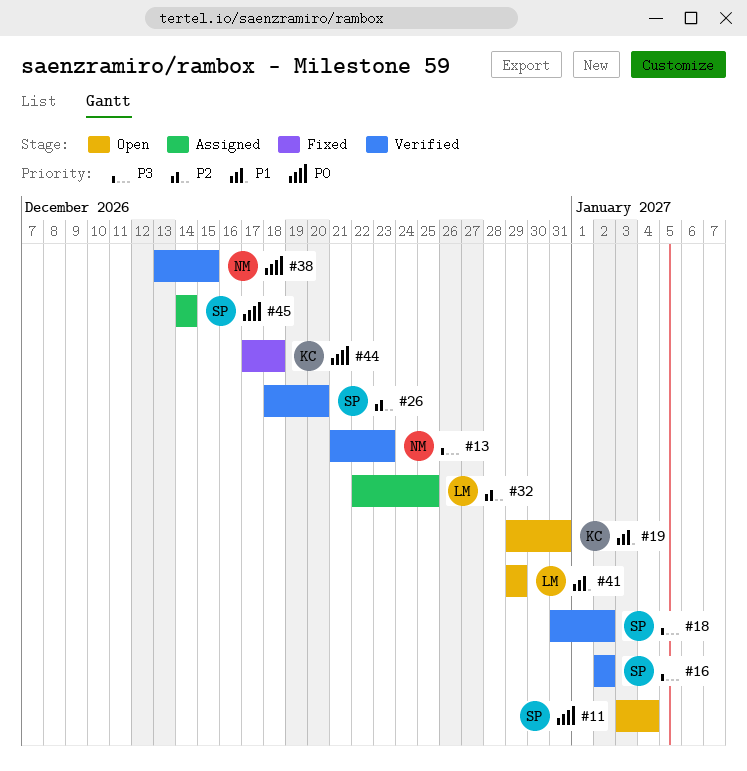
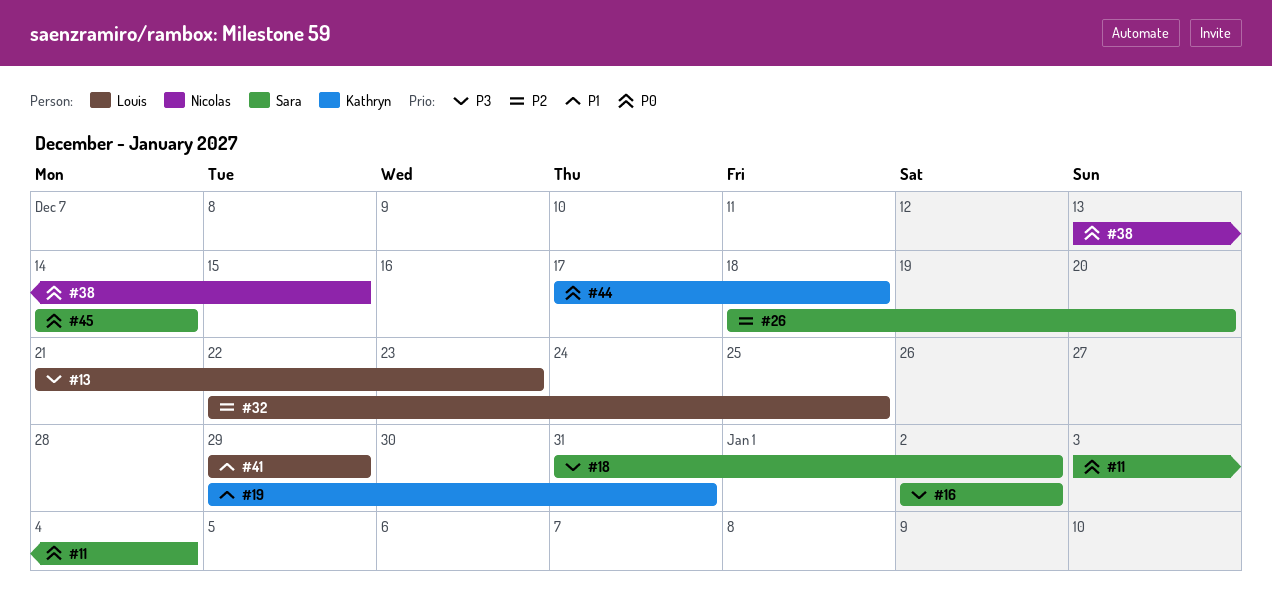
#13, owner: Nicolas -> Louis

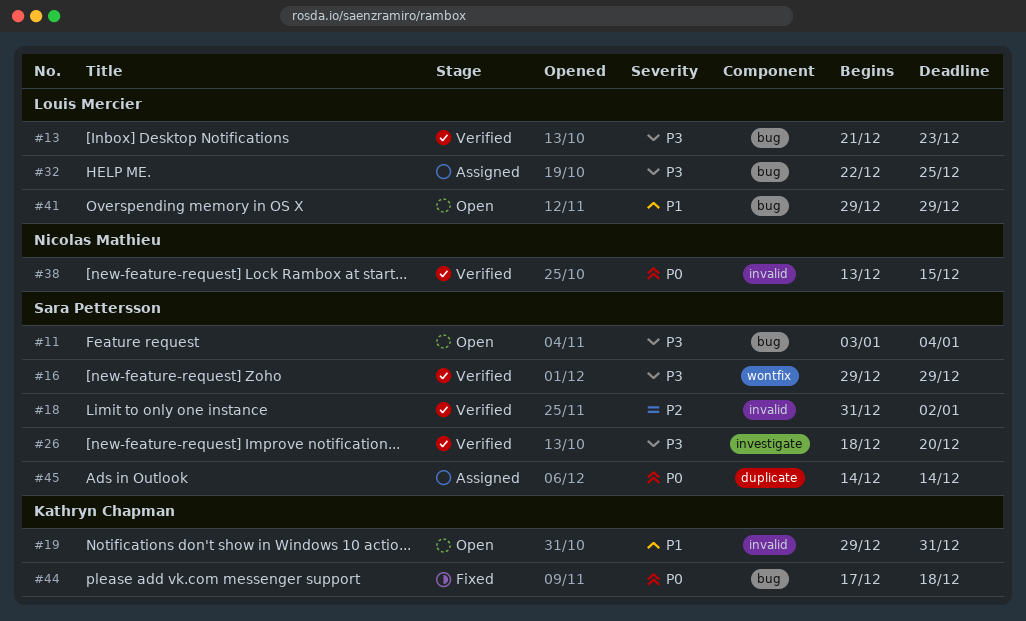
#11, priority: P0 -> P3
#16, start: Jan 2 -> Dec 29
#16, due: Jan 2 -> Dec 29
#18, priority: P3 -> P2
#26, priority: P2 -> P3
#32, priority: P2 -> P3

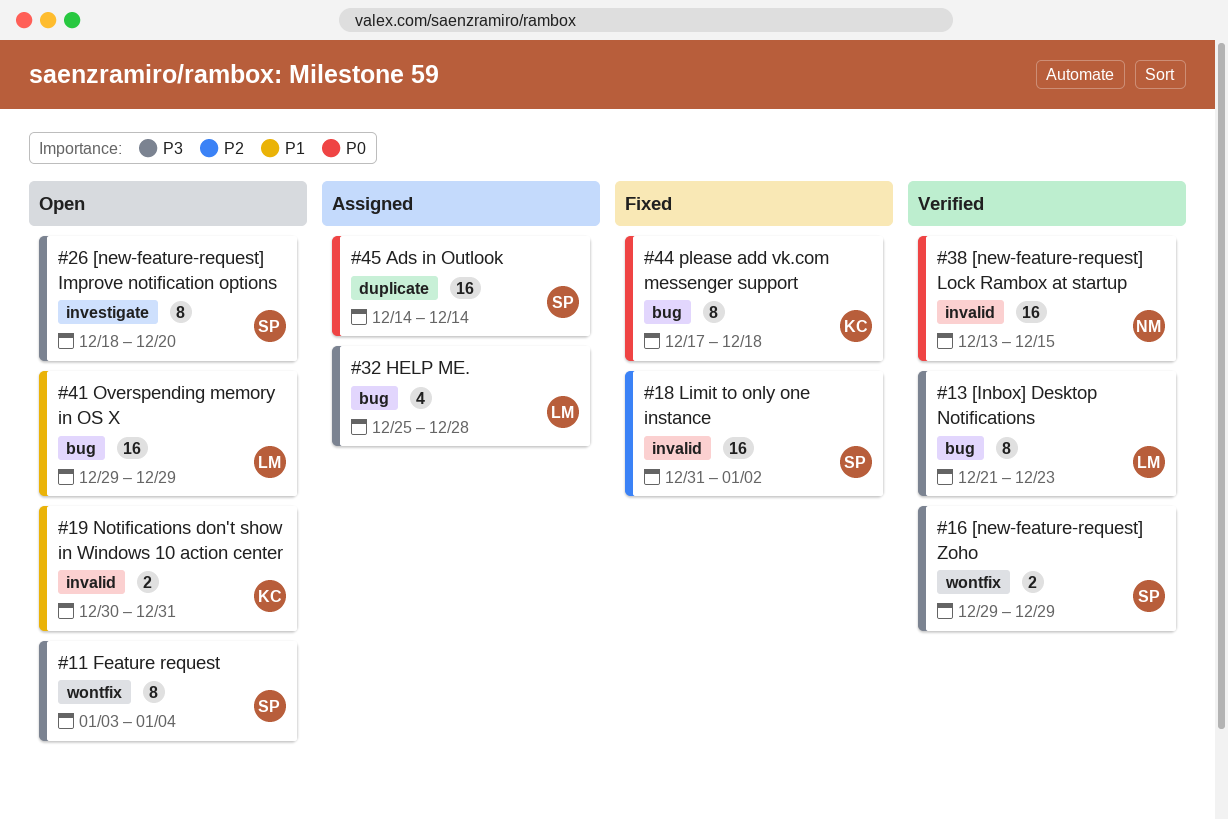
#11, label: bug -> wontfix
#18, status: Verified -> Fixed
#19, start: Dec 29 -> Dec 30
#26, status: Verified -> Open
#32, start: Dec 22 -> Dec 25
#32, due: Dec 25 -> Dec 28

